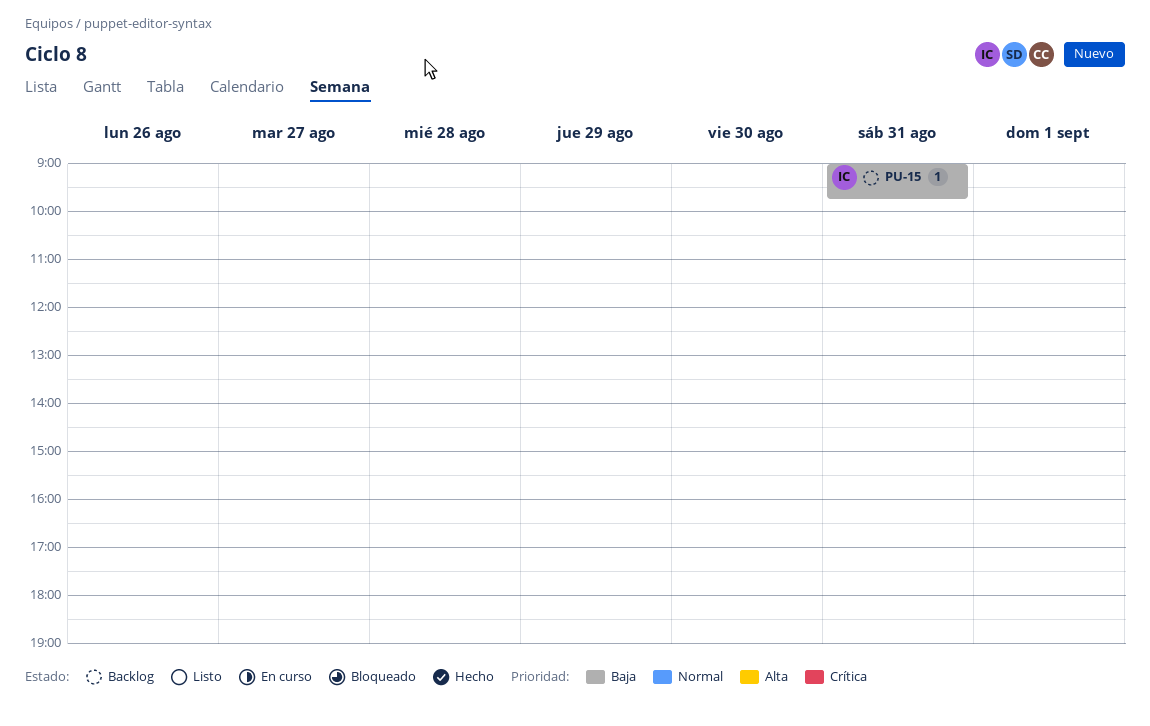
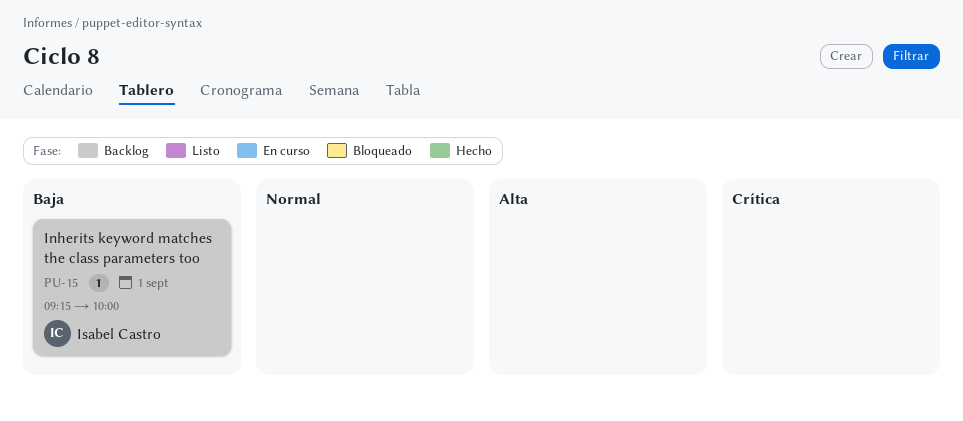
PU-15, day: Aug 31 -> Sep 1
PU-15, begins: 09:00 -> 09:15
PU-15, ends: 09:45 -> 10:00

